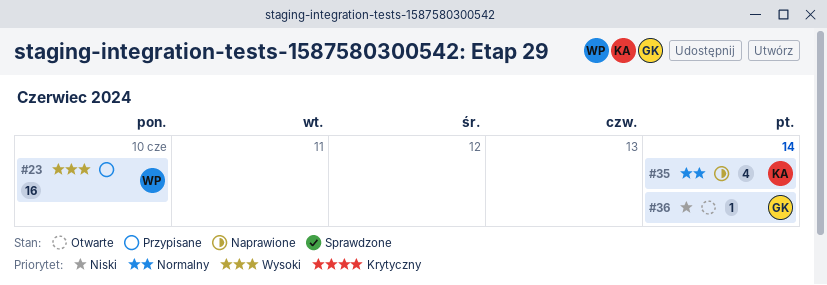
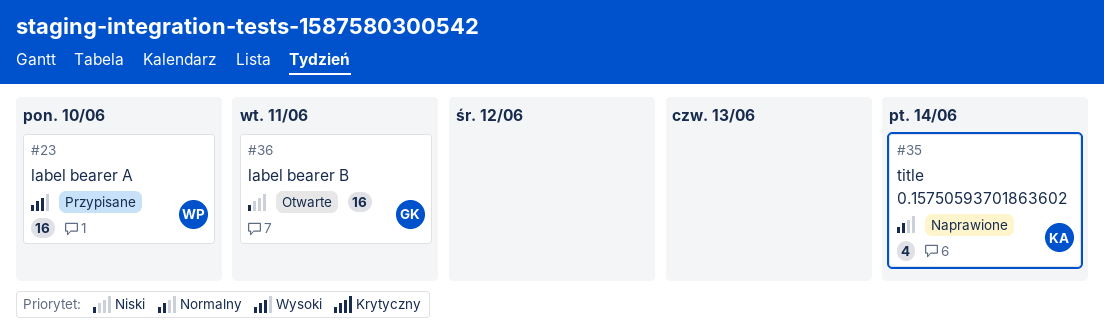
#36, estimate: 1 -> 16
#36, due: Jun 14 -> Jun 11

